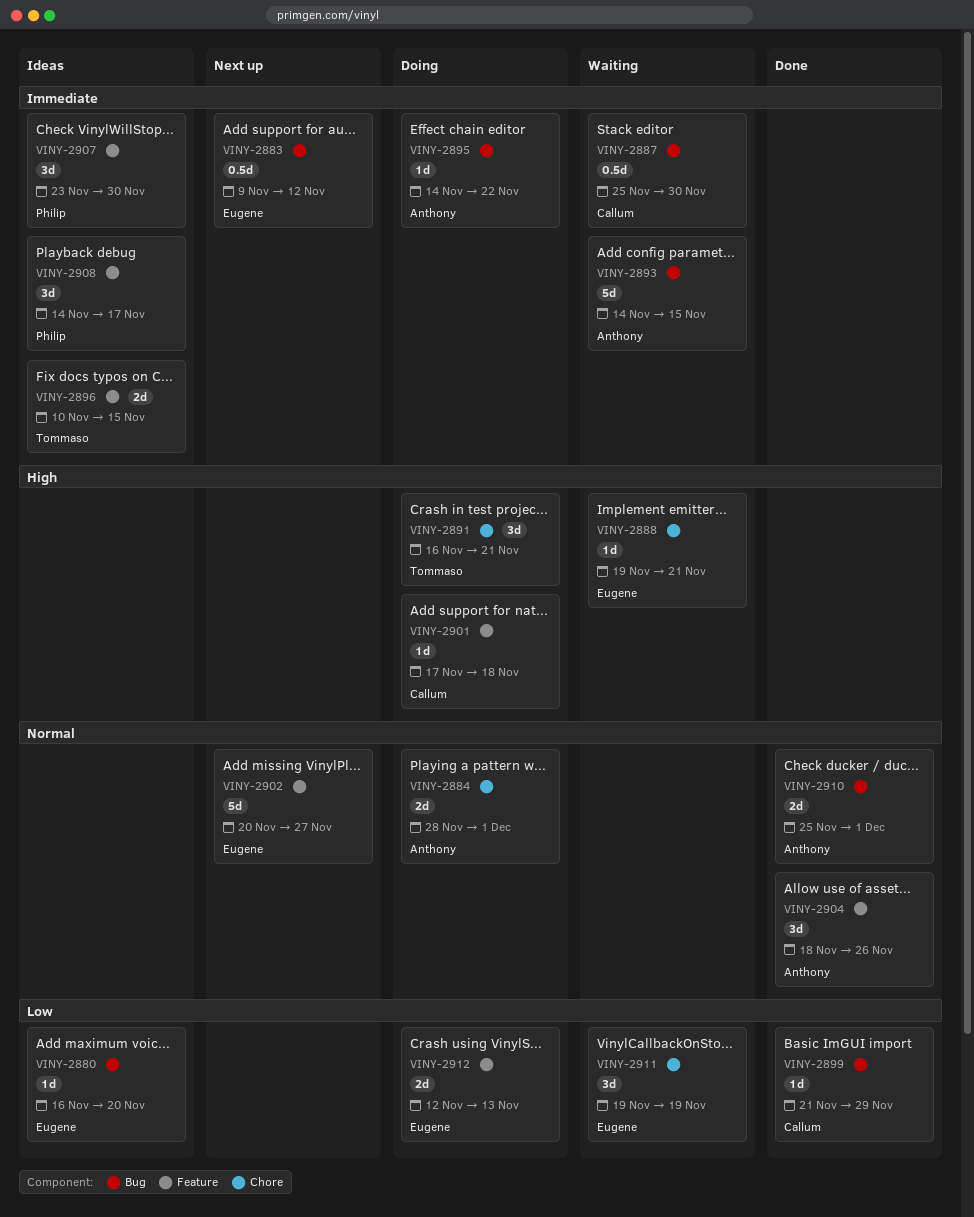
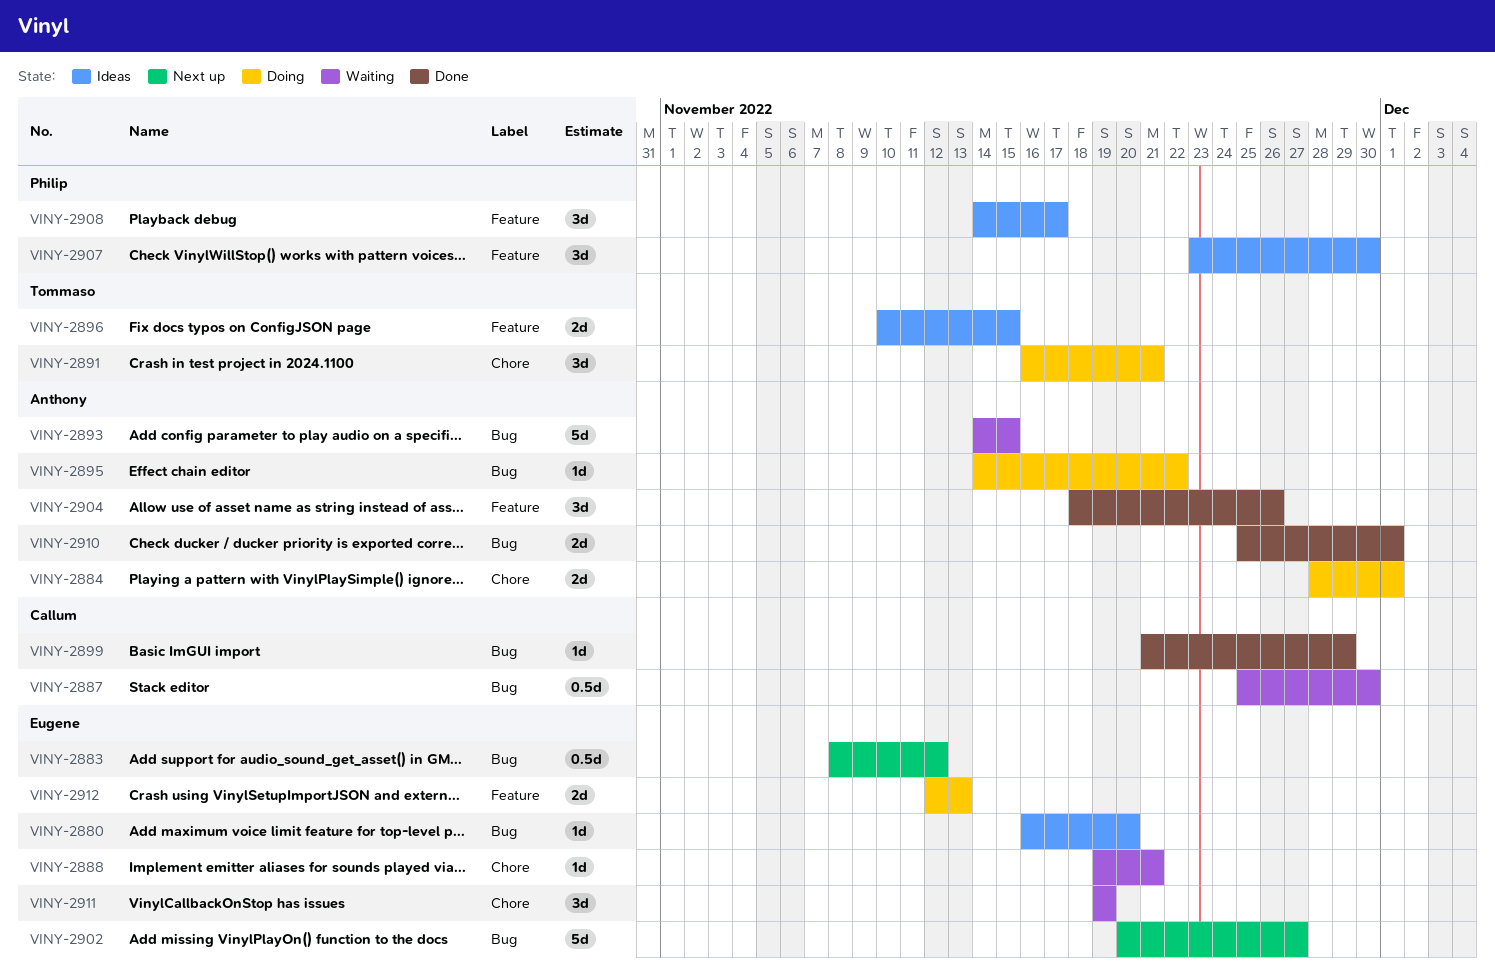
VINY-2883, start: Nov 9 -> Nov 8
VINY-2901: present -> none
VINY-2902, label: Feature -> Bug

